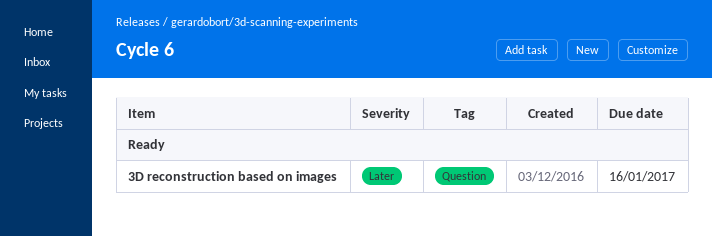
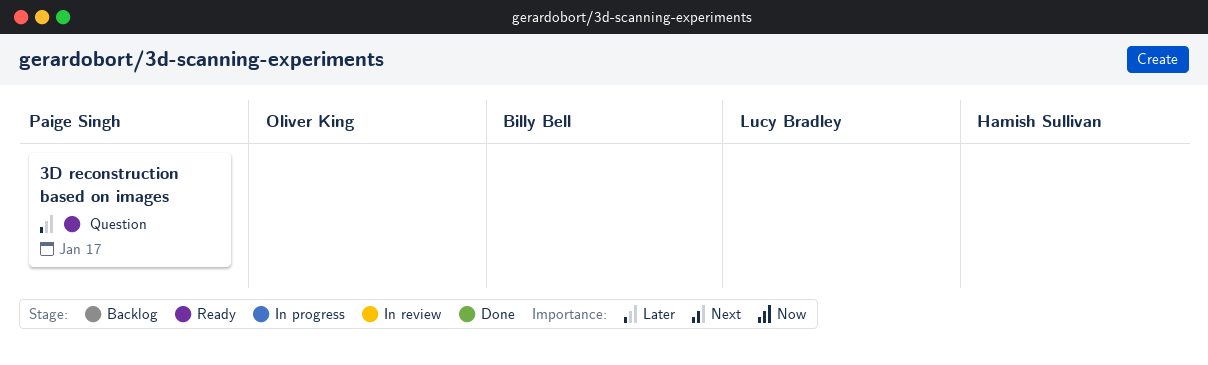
3D reconstruction based on images, due: Jan 16 -> Jan 17

